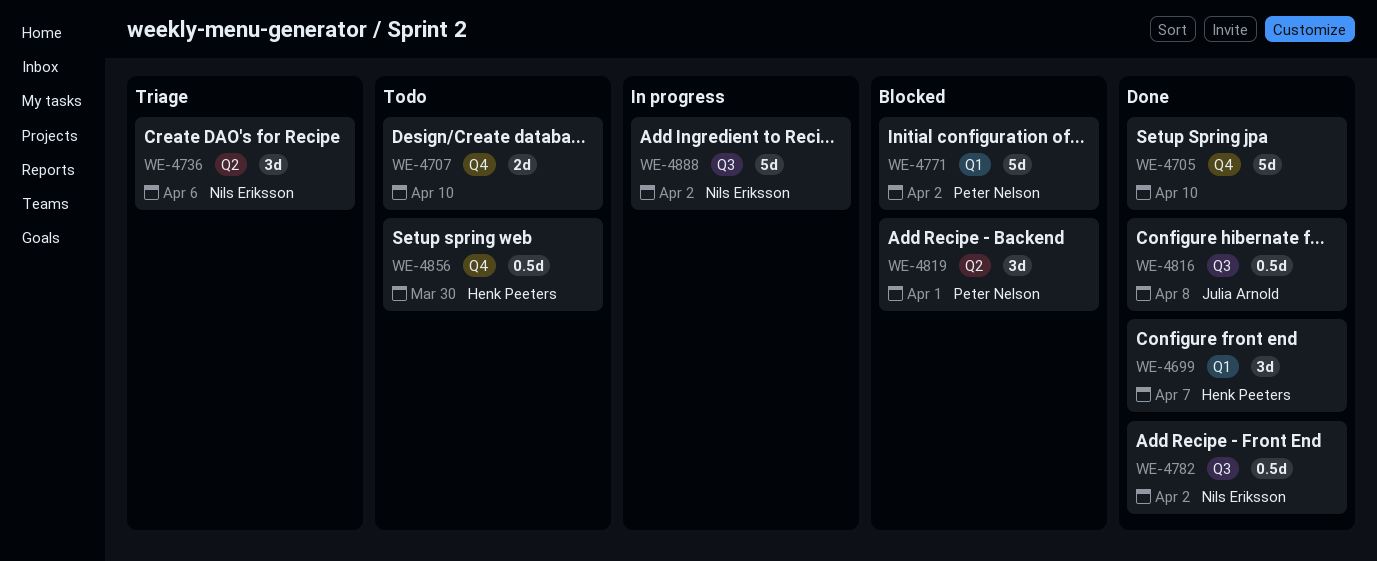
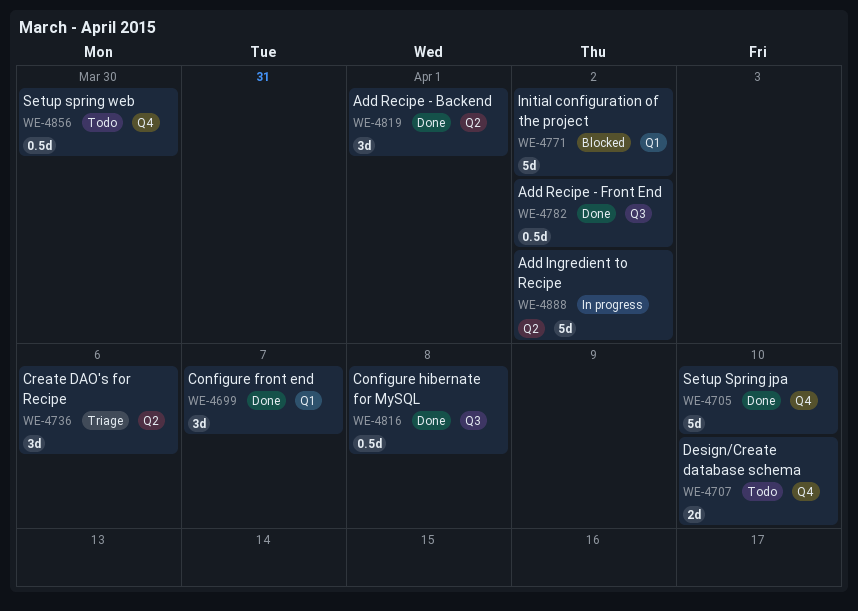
WE-4819, status: Blocked -> Done
WE-4888, label: Q3 -> Q2

